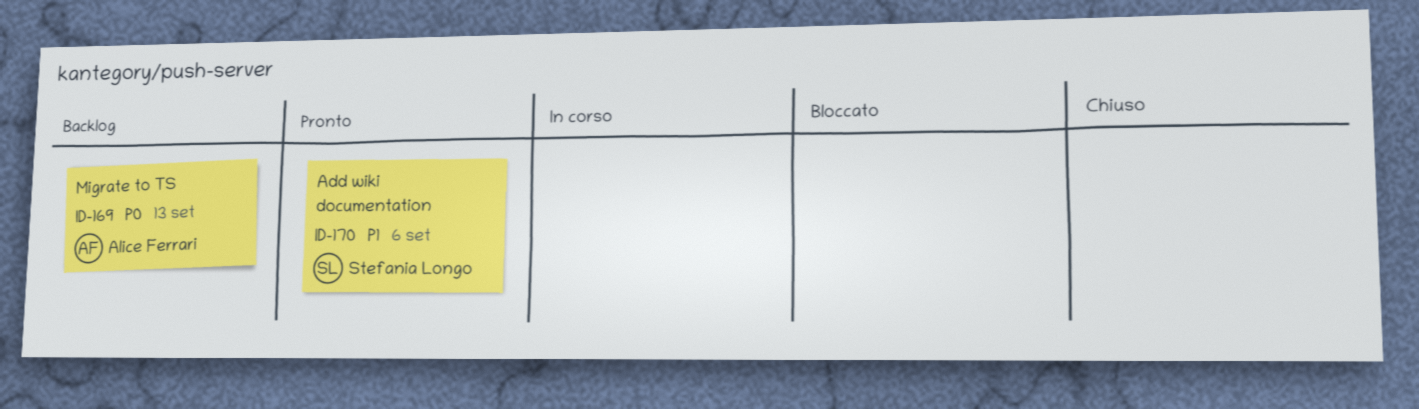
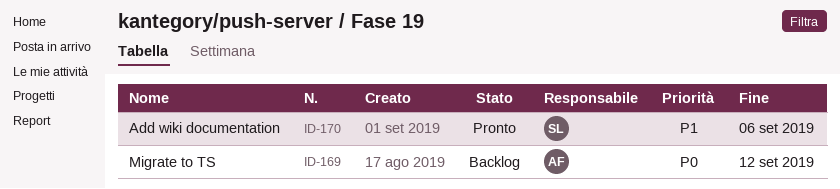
ID-169, due: Sep 13 -> Sep 12

